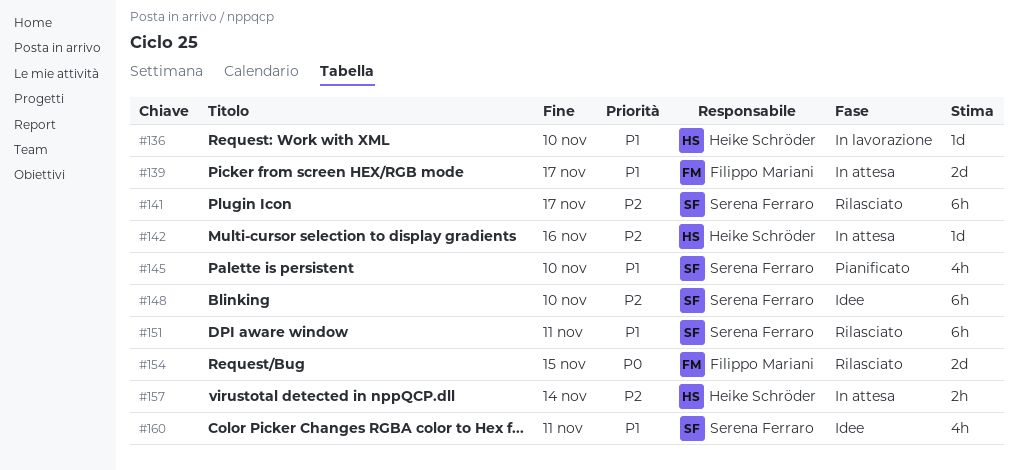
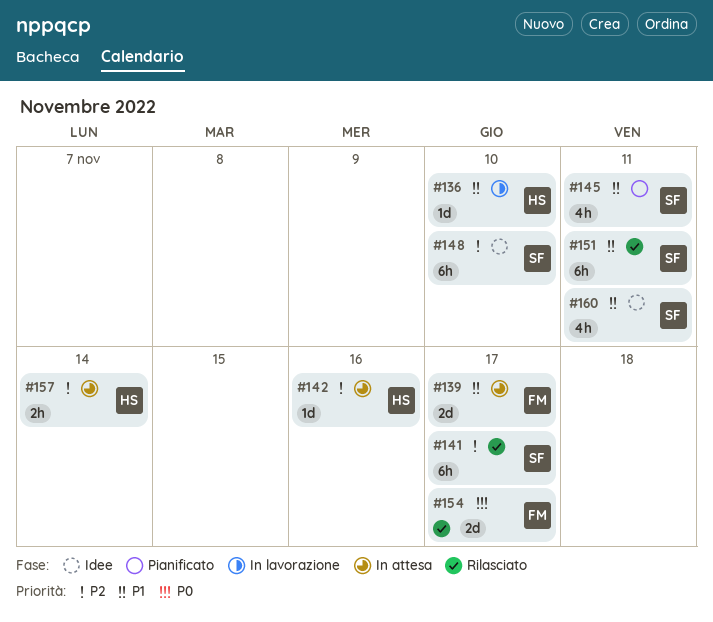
#145, due: Nov 10 -> Nov 11
#154, due: Nov 15 -> Nov 17

